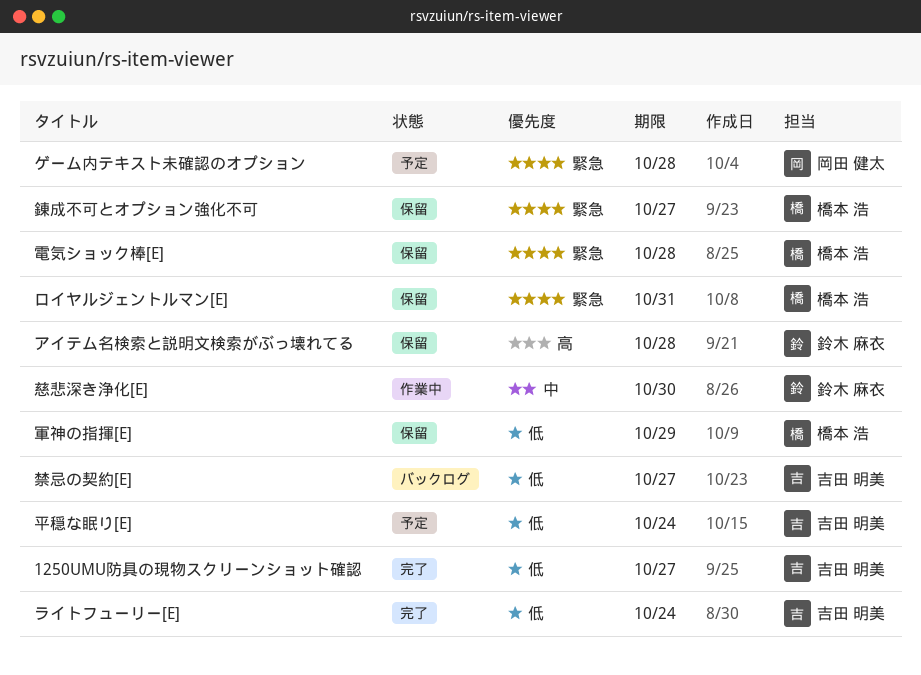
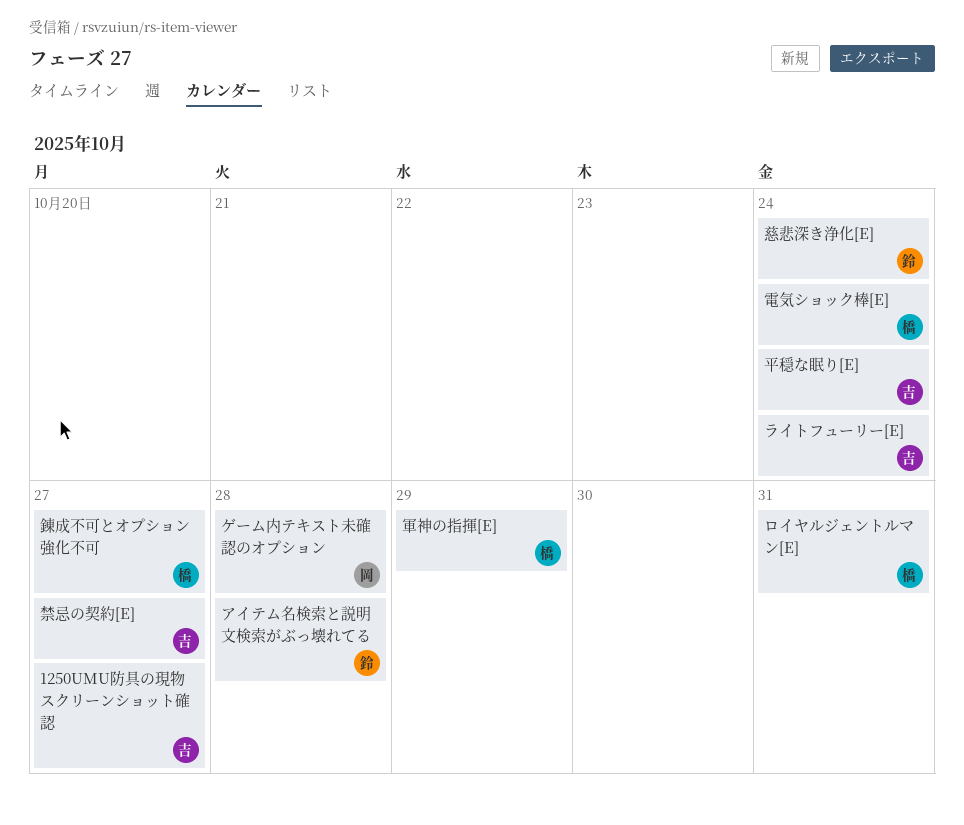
慈悲深き浄化[E], due: Oct 30 -> Oct 24
電気ショック棒[E], due: Oct 28 -> Oct 24

